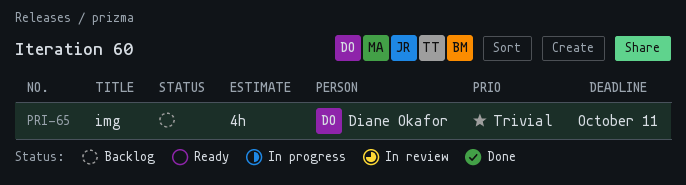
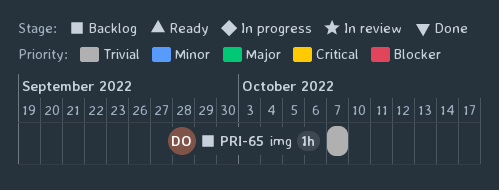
PRI-65, estimate: 4h -> 1h
PRI-65, due: Oct 11 -> Oct 7

